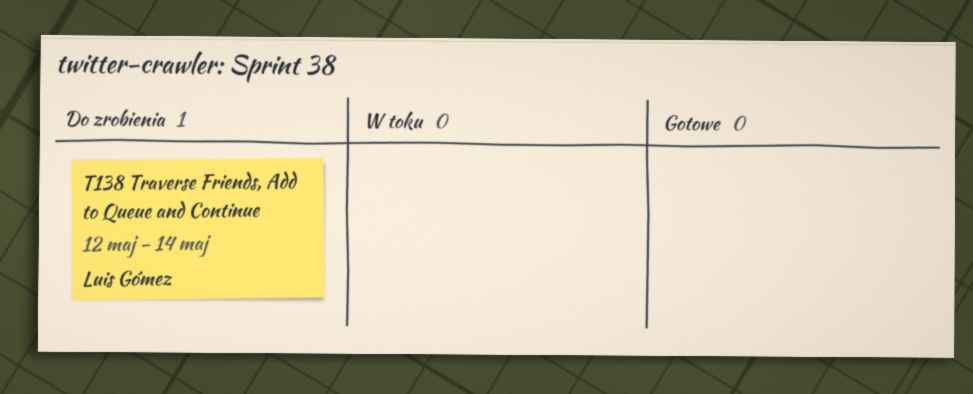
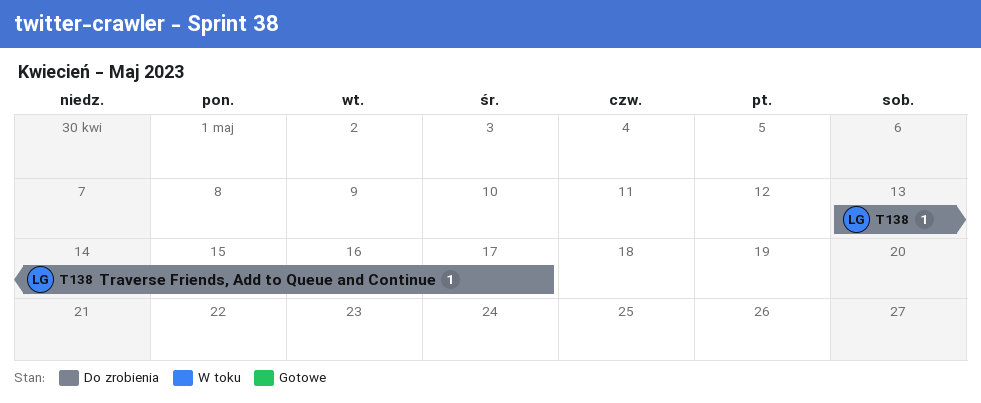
T138, start: May 12 -> May 13
T138, due: May 14 -> May 17

